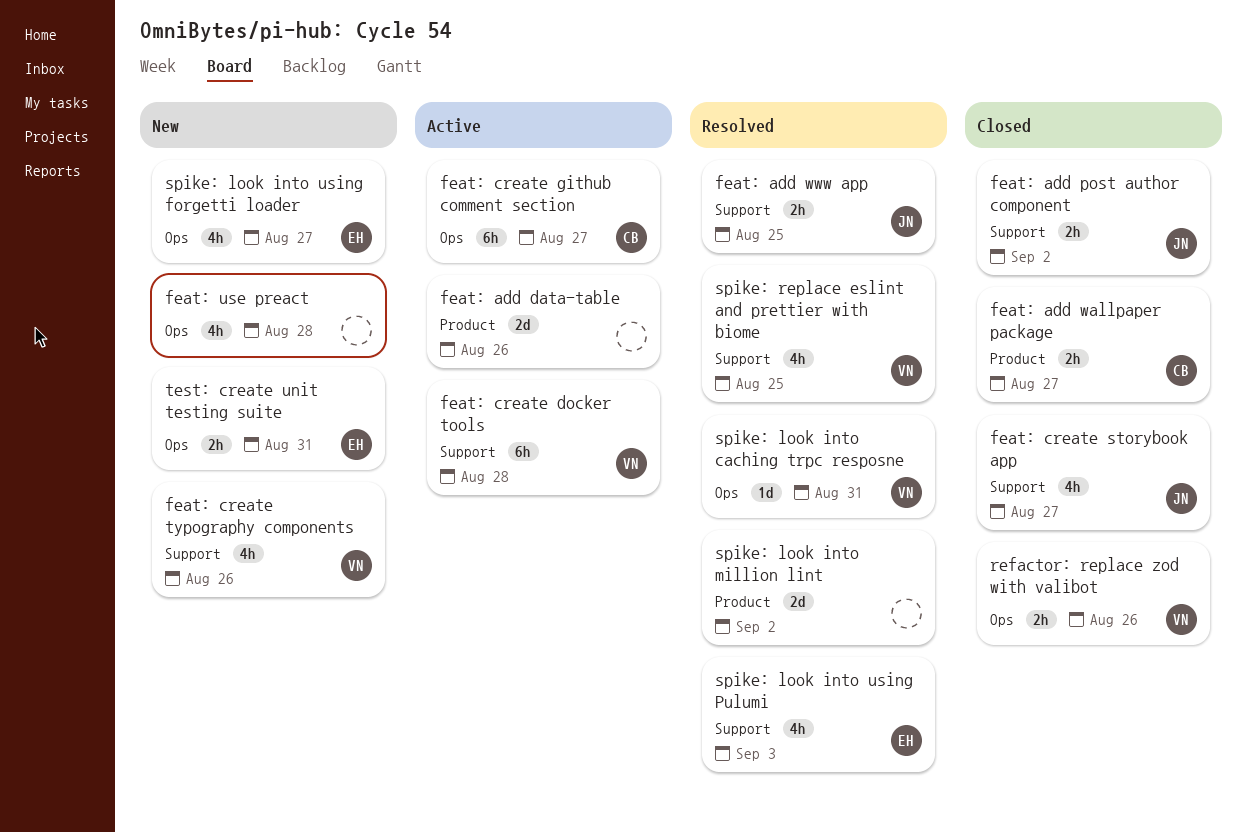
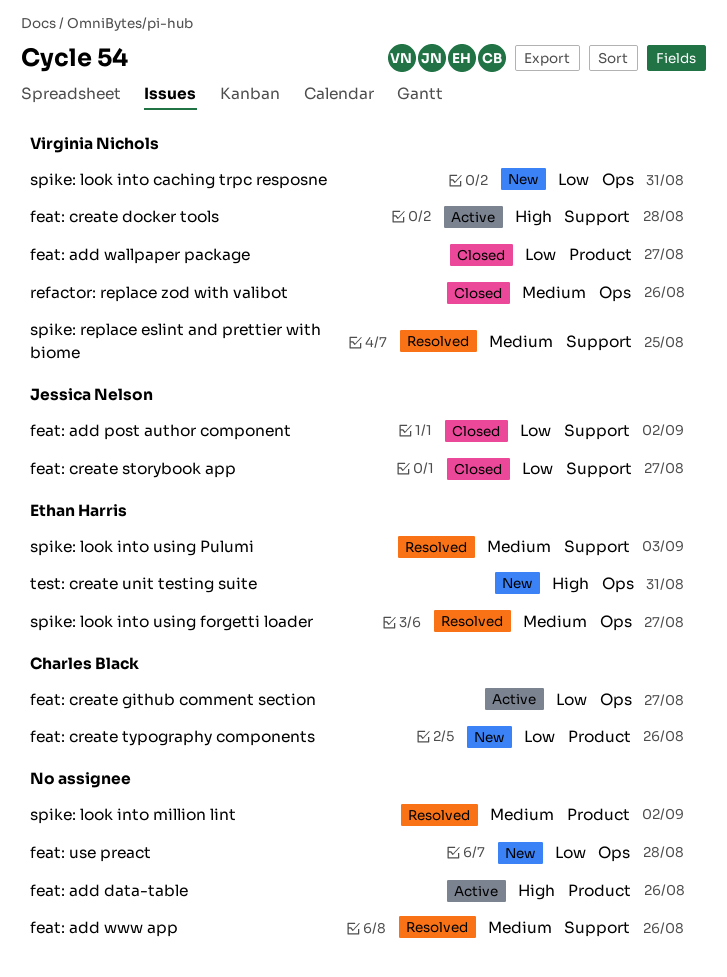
feat: add wallpaper package, owner: Charles Black -> Virginia Nichols
feat: add www app, owner: Jessica Nelson -> none
feat: add www app, due: Aug 25 -> Aug 26
feat: create typography components, owner: Virginia Nichols -> Charles Black
feat: create typography components, label: Support -> Product
spike: look into caching trpc resposne, status: Resolved -> New
spike: look into using forgetti loader, status: New -> Resolved

